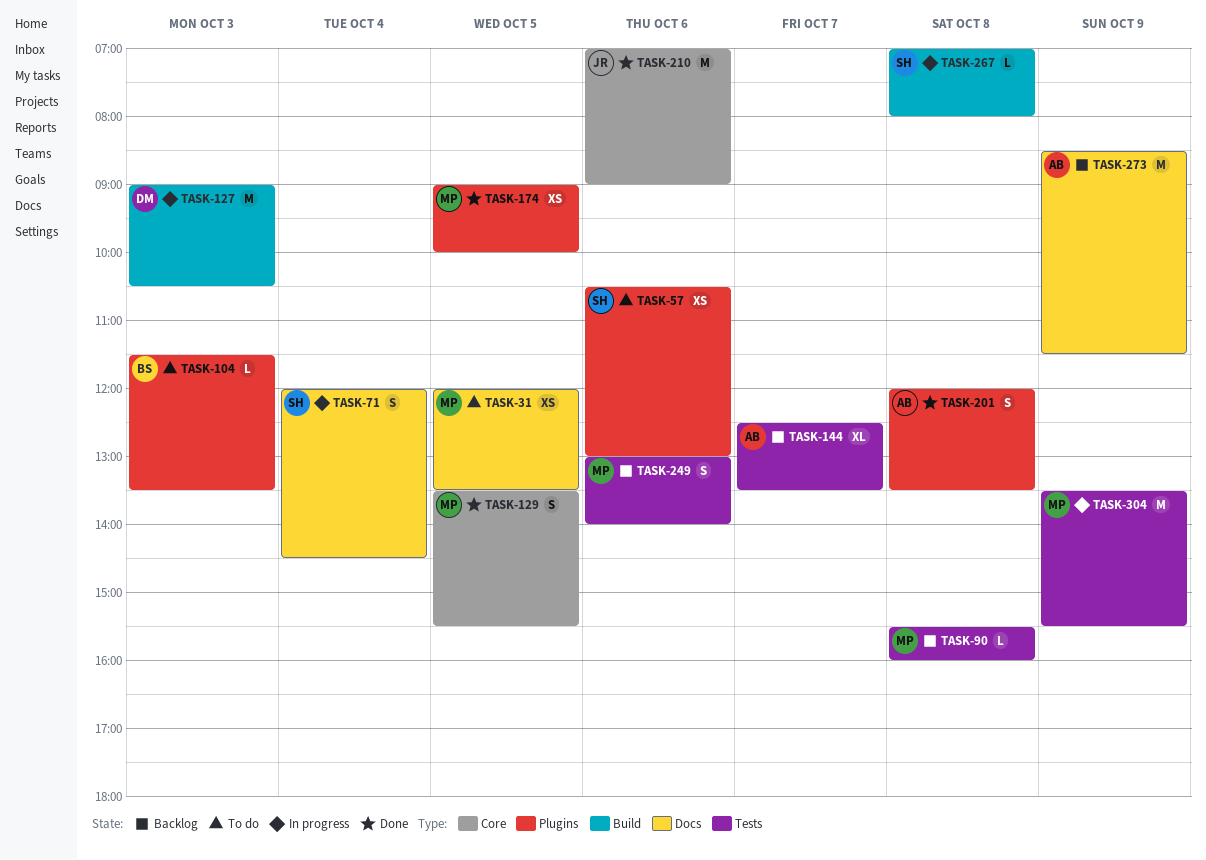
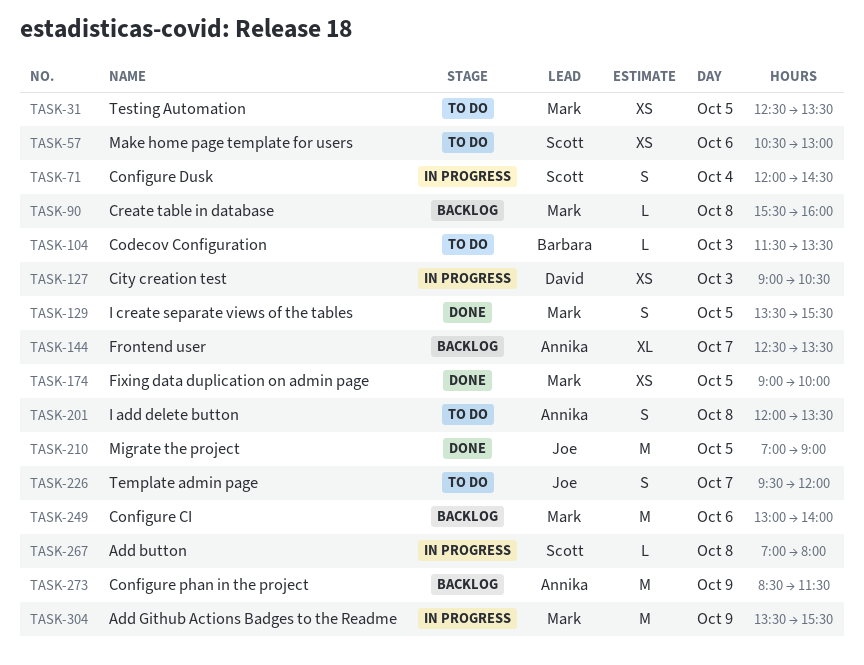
TASK-31, begins: 12:00 -> 12:30
TASK-127, estimate: M -> XS
TASK-201, status: Done -> To do
TASK-210, day: Oct 6 -> Oct 5
TASK-226: none -> present
TASK-249, estimate: S -> M

